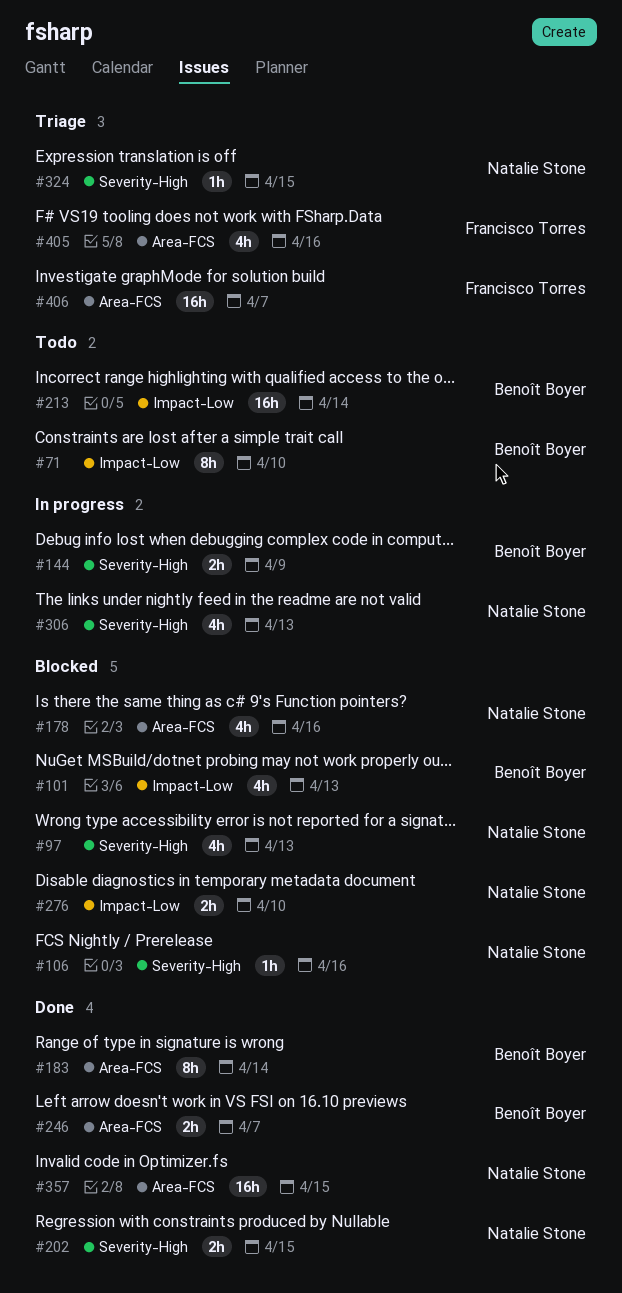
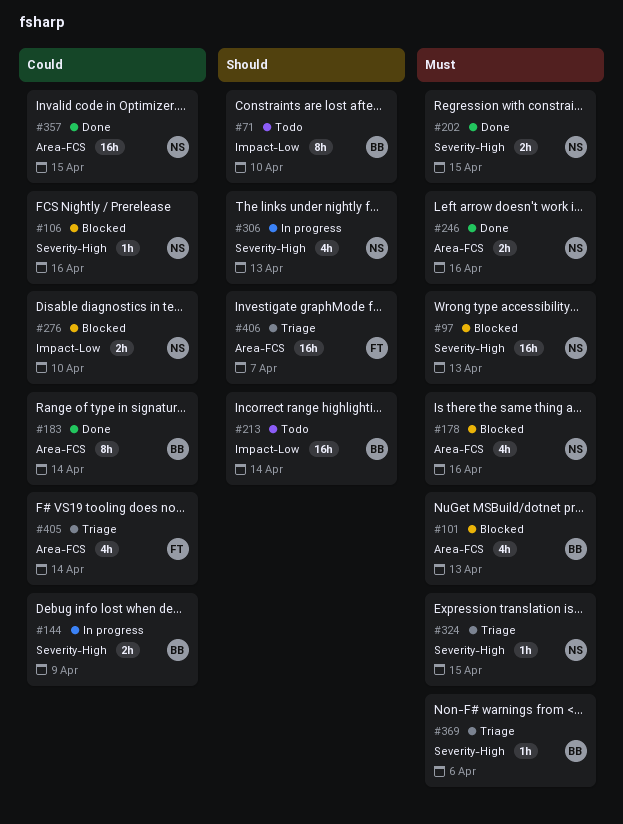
#97, estimate: 4h -> 16h
#101, label: Impact-Low -> Area-FCS
#246, owner: Benoît Boyer -> Natalie Stone
#246, due: Apr 7 -> Apr 16
#369: none -> present
#405, due: Apr 16 -> Apr 14

